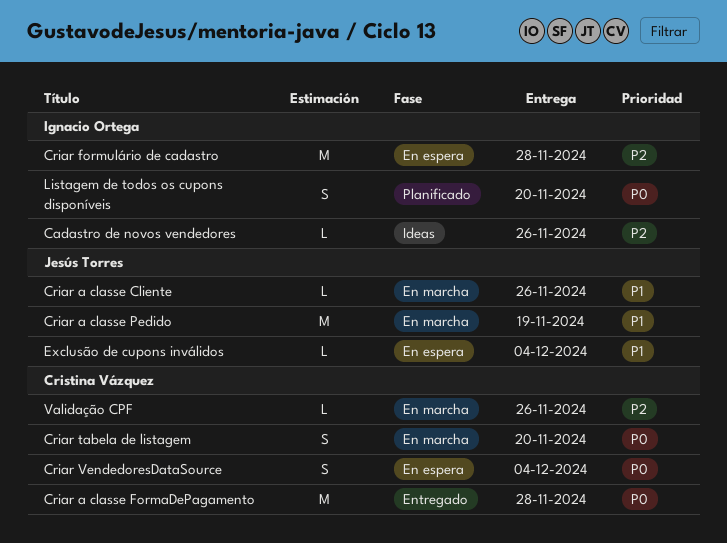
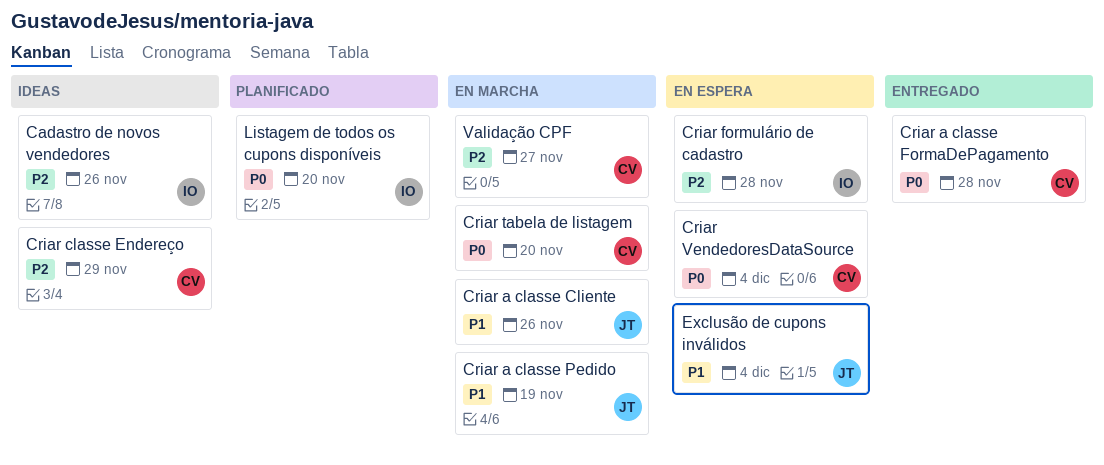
Criar classe Endereço: none -> present
Validação CPF, due: Nov 26 -> Nov 27

